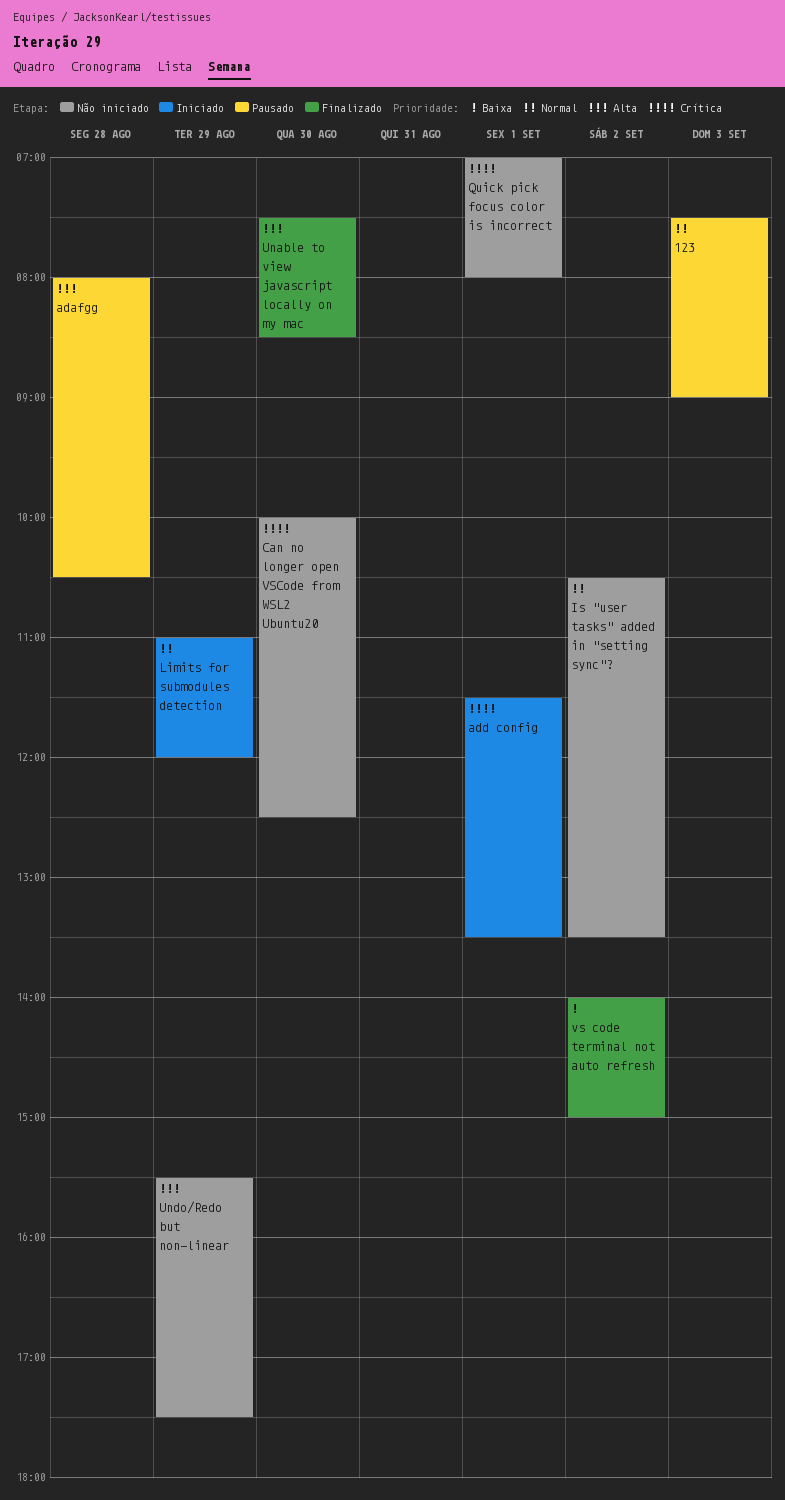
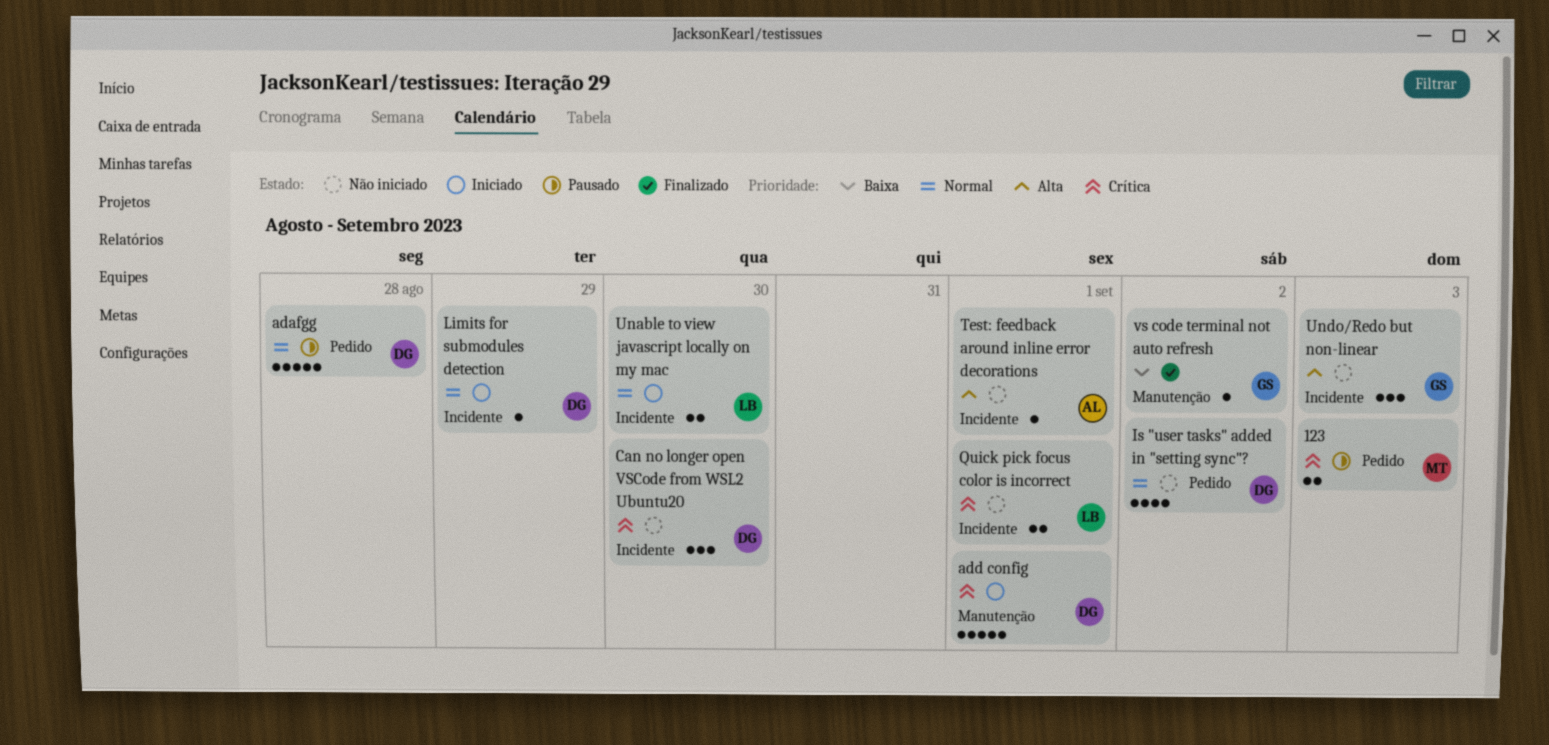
123, priority: Normal -> Crítica
adafgg, priority: Alta -> Normal
Test: feedback around inline error decorations: none -> present
Unable to view javascript locally on my mac, status: Finalizado -> Iniciado
Unable to view javascript locally on my mac, priority: Alta -> Normal
Undo/Redo but non-linear, day: Aug 29 -> Sep 3

